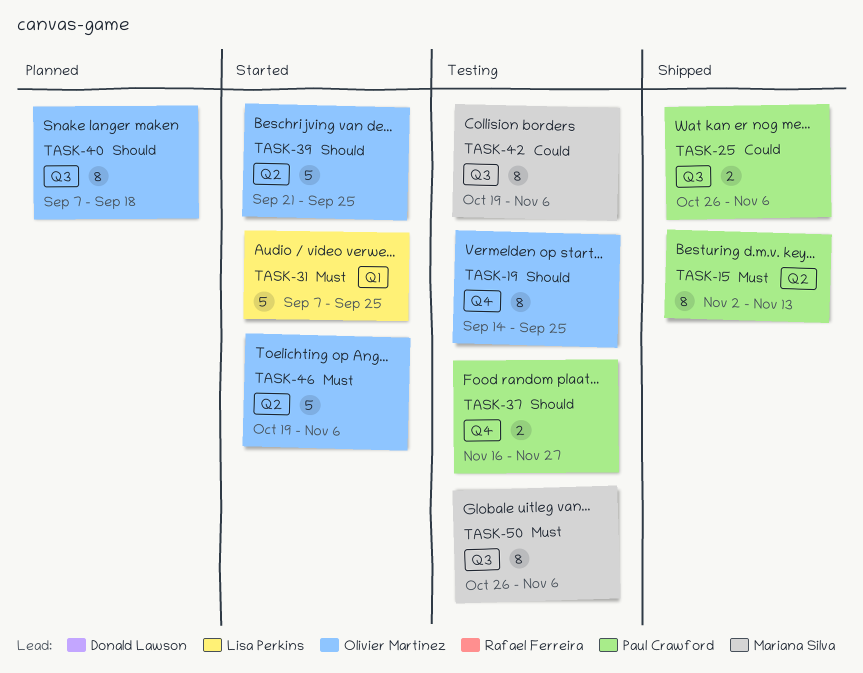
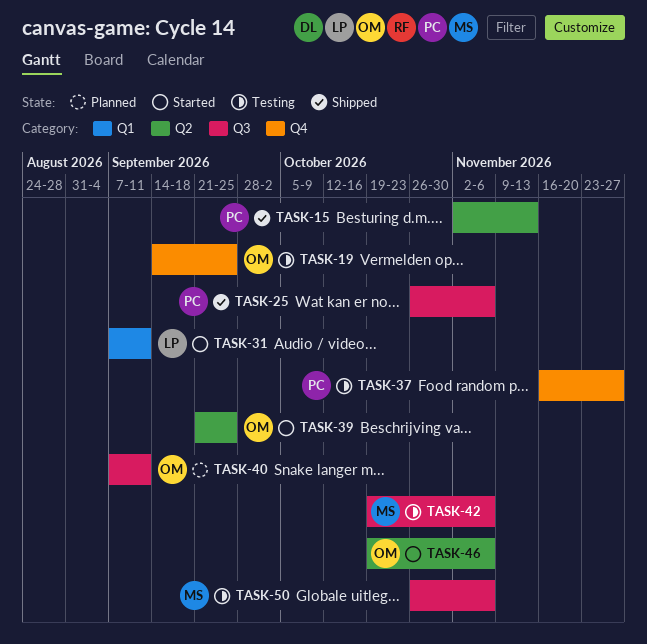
TASK-31, due: Sep 25 -> Sep 11
TASK-40, due: Sep 18 -> Sep 11

